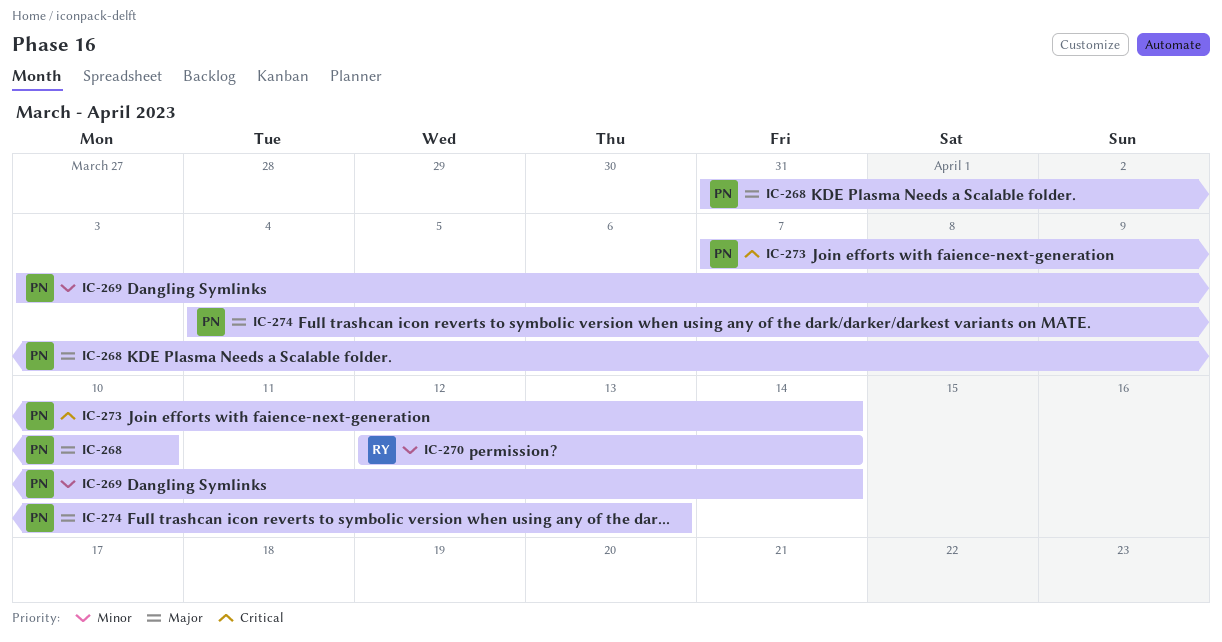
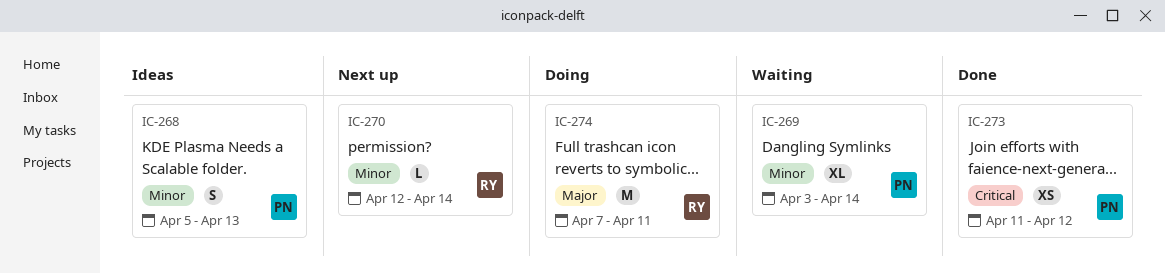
IC-268, priority: Major -> Minor
IC-268, start: Mar 31 -> Apr 5
IC-268, due: Apr 10 -> Apr 13
IC-273, start: Apr 7 -> Apr 11
IC-273, due: Apr 14 -> Apr 12
IC-274, owner: PN -> RY
IC-274, start: Apr 4 -> Apr 7
IC-274, due: Apr 13 -> Apr 11

